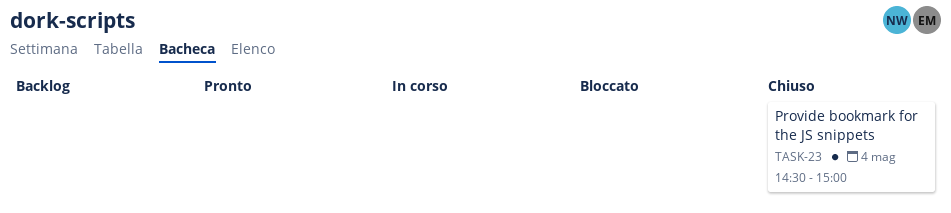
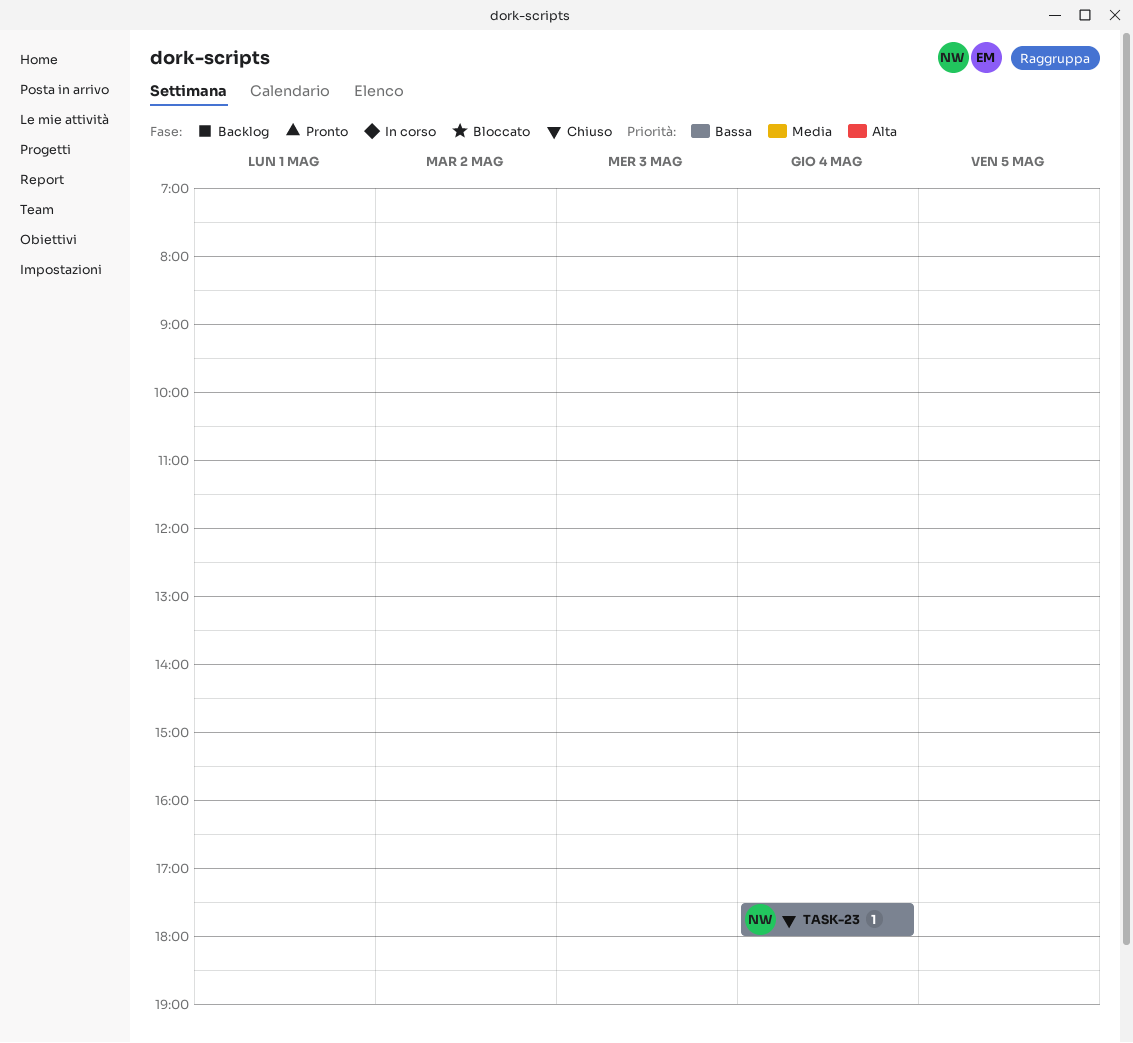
TASK-23, begins: 14:30 -> 17:30
TASK-23, ends: 15:00 -> 18:00

